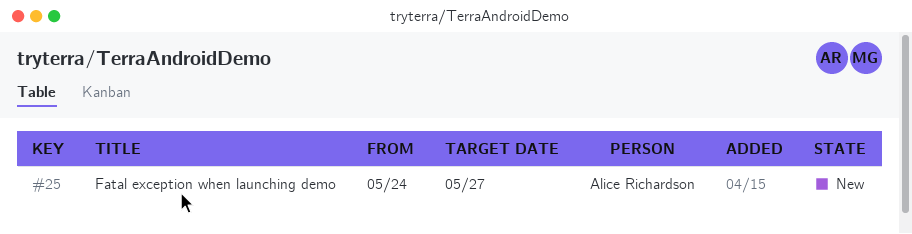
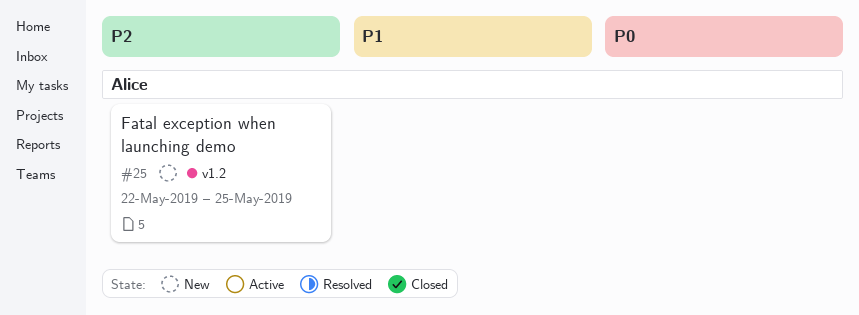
#25, start: May 24 -> May 22
#25, due: May 27 -> May 25

